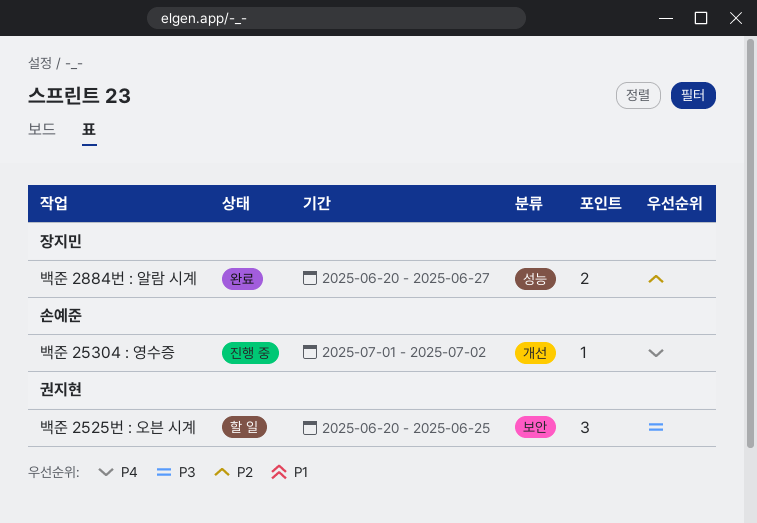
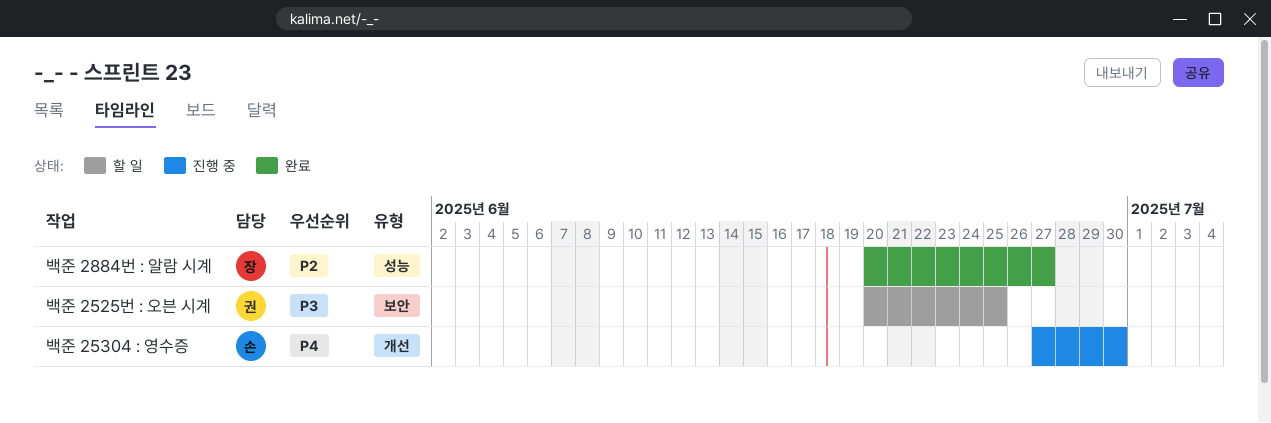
백준 25304 : 영수증, start: Jul 1 -> Jun 27
백준 25304 : 영수증, due: Jul 2 -> Jun 30

